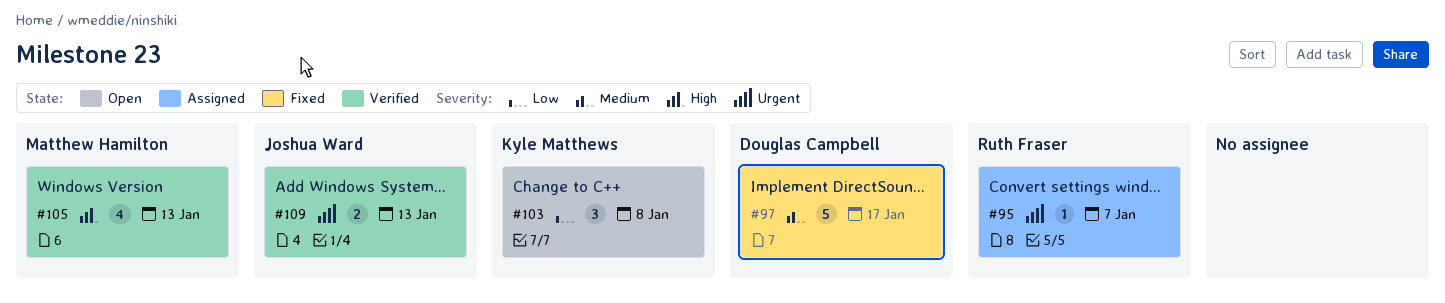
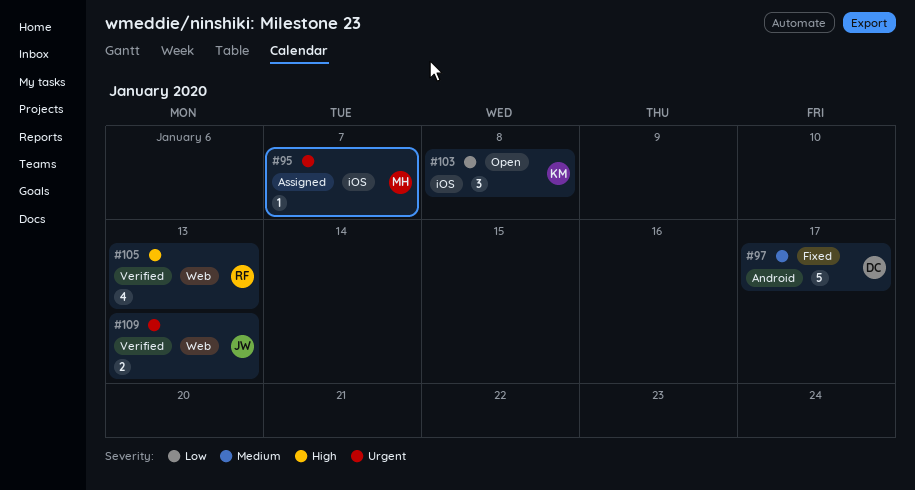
#95, owner: Ruth Fraser -> Matthew Hamilton
#105, owner: Matthew Hamilton -> Ruth Fraser

